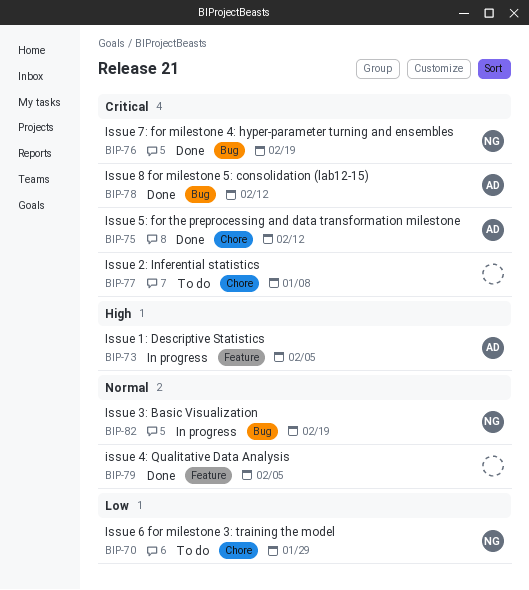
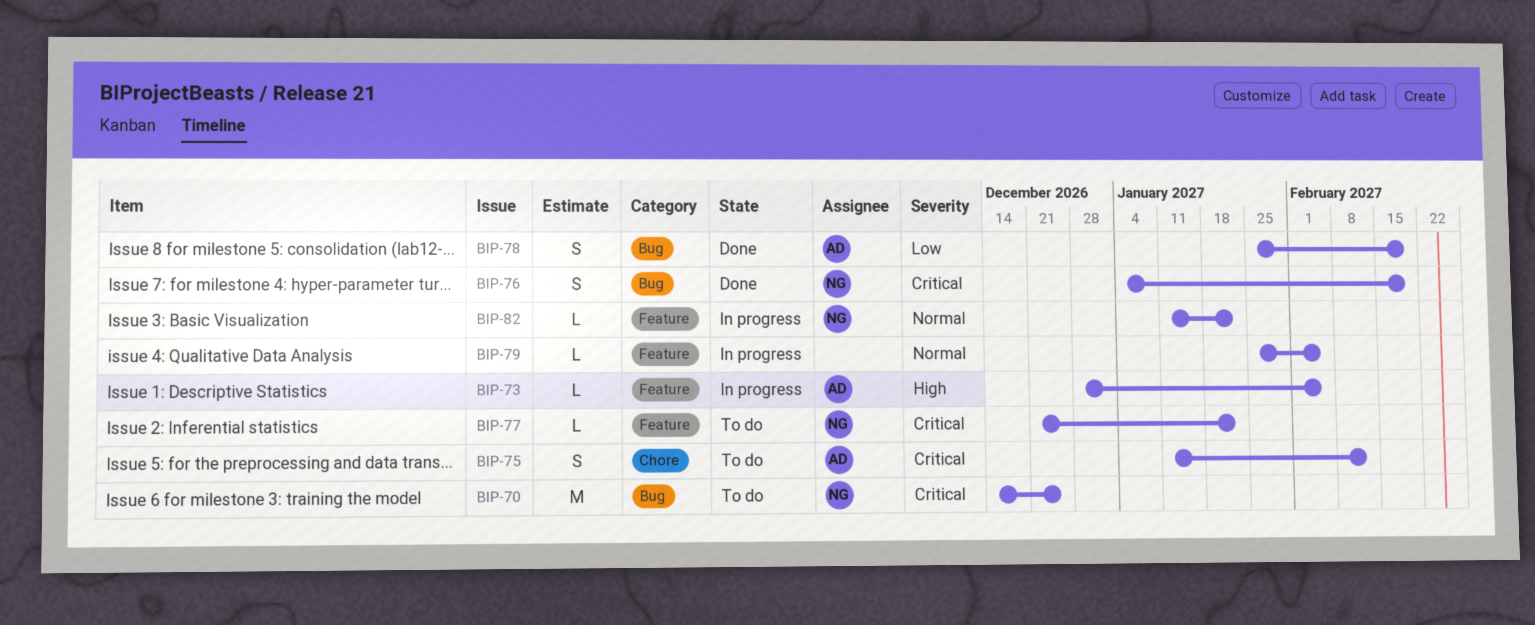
BIP-70, priority: Low -> Critical
BIP-70, label: Chore -> Bug
BIP-70, due: Jan 29 -> Dec 25
BIP-75, status: Done -> To do
BIP-77, owner: none -> NG
BIP-77, label: Chore -> Feature
BIP-77, due: Jan 8 -> Jan 22
BIP-78, priority: Critical -> Low
BIP-78, due: Feb 12 -> Feb 19
BIP-79, status: Done -> In progress
BIP-82, label: Bug -> Feature
BIP-82, due: Feb 19 -> Jan 22

